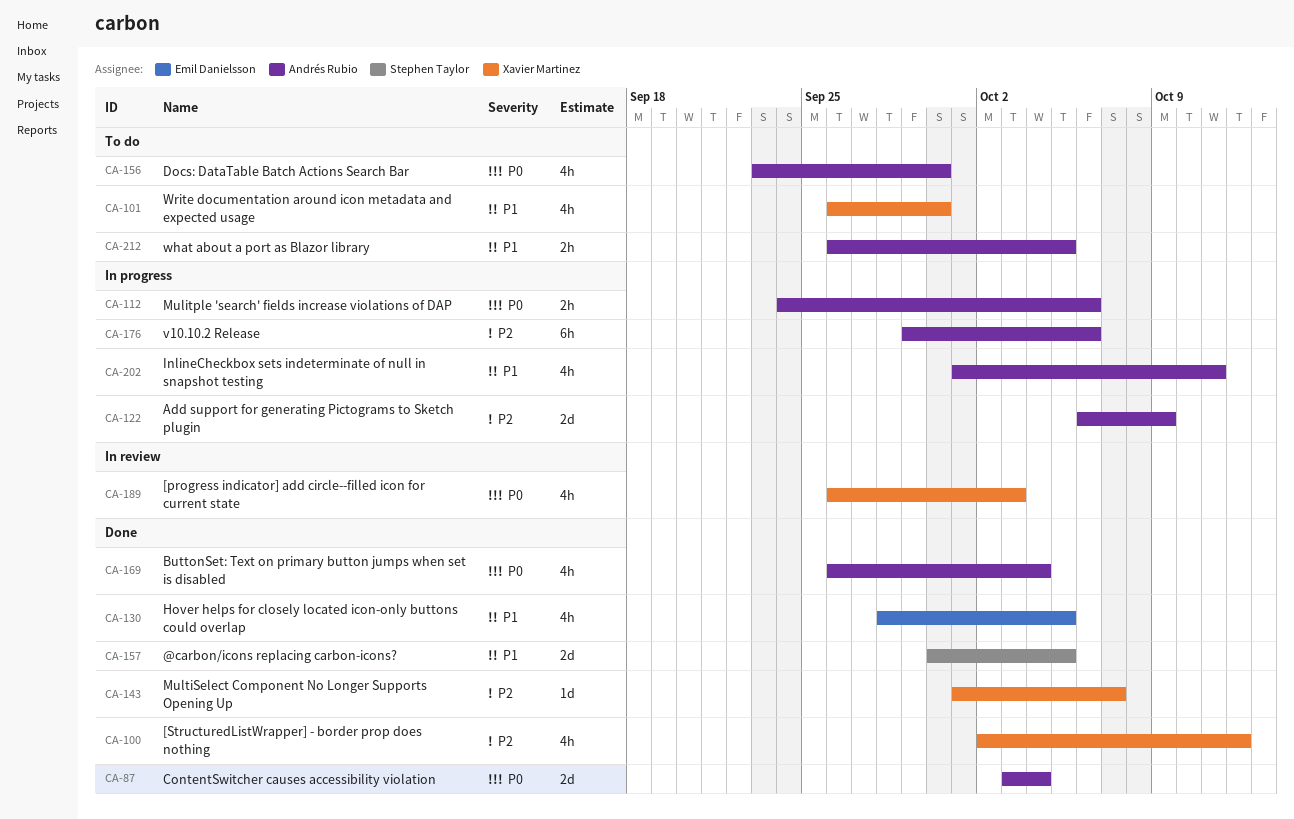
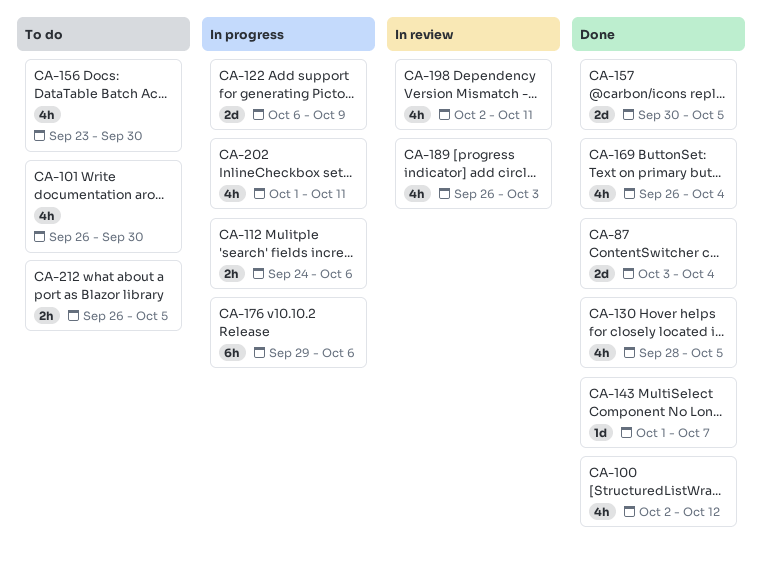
CA-198: none -> present

